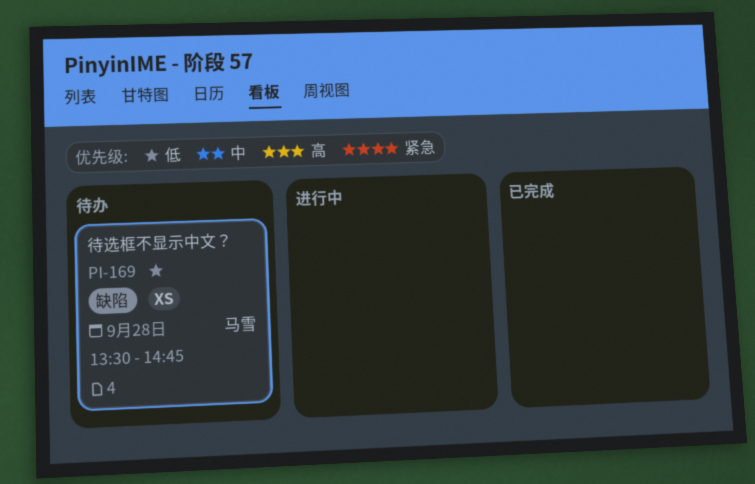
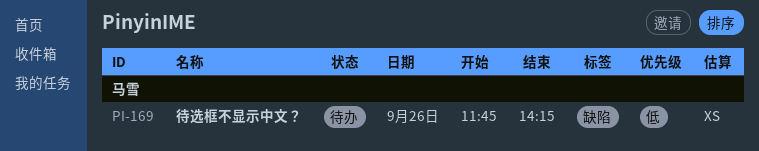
PI-169, day: Sep 28 -> Sep 26
PI-169, begins: 13:30 -> 11:45
PI-169, ends: 14:45 -> 14:15

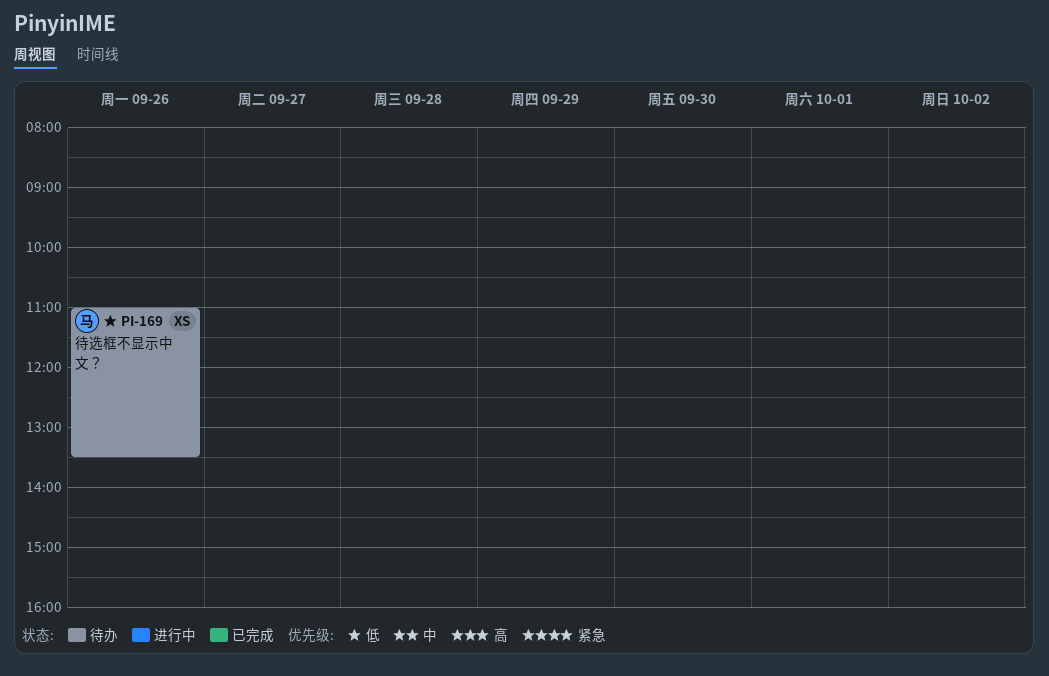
PI-169, begins: 11:45 -> 11:00
PI-169, ends: 14:15 -> 13:30

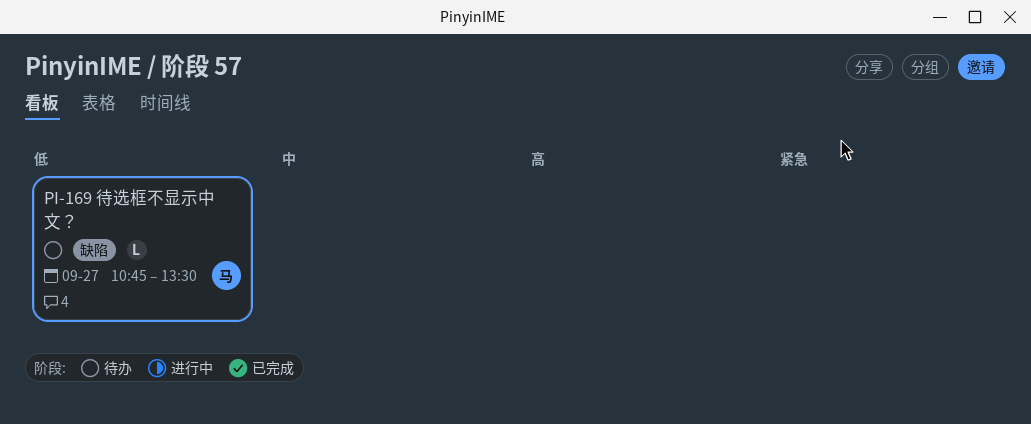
PI-169, estimate: XS -> L
PI-169, day: Sep 26 -> Sep 27
PI-169, begins: 11:00 -> 10:45

